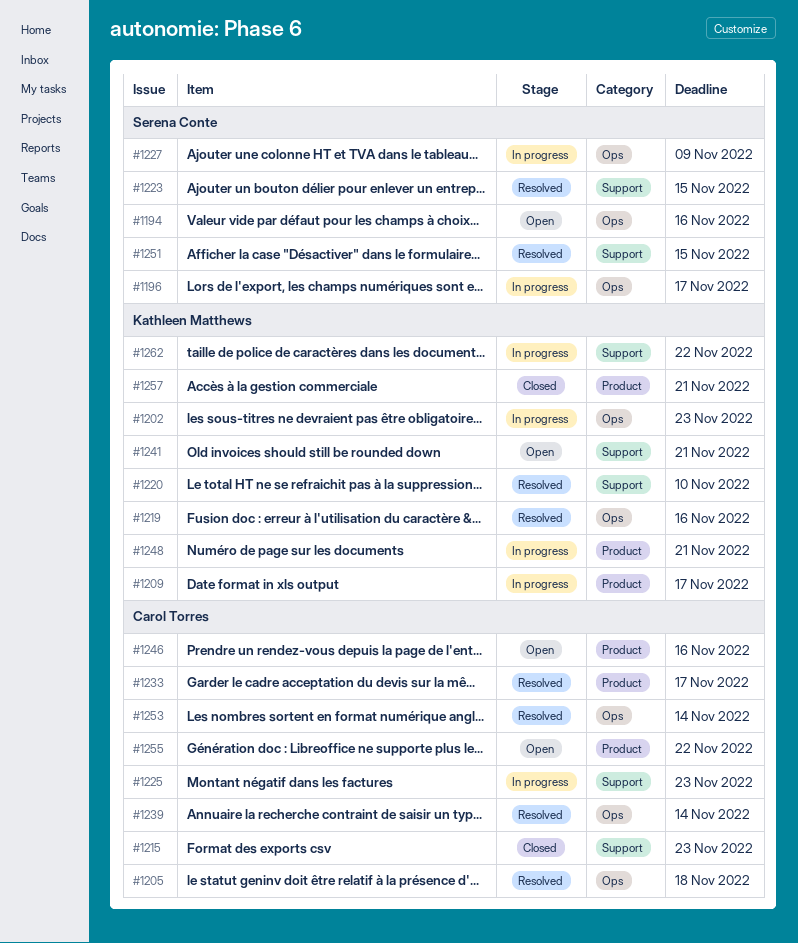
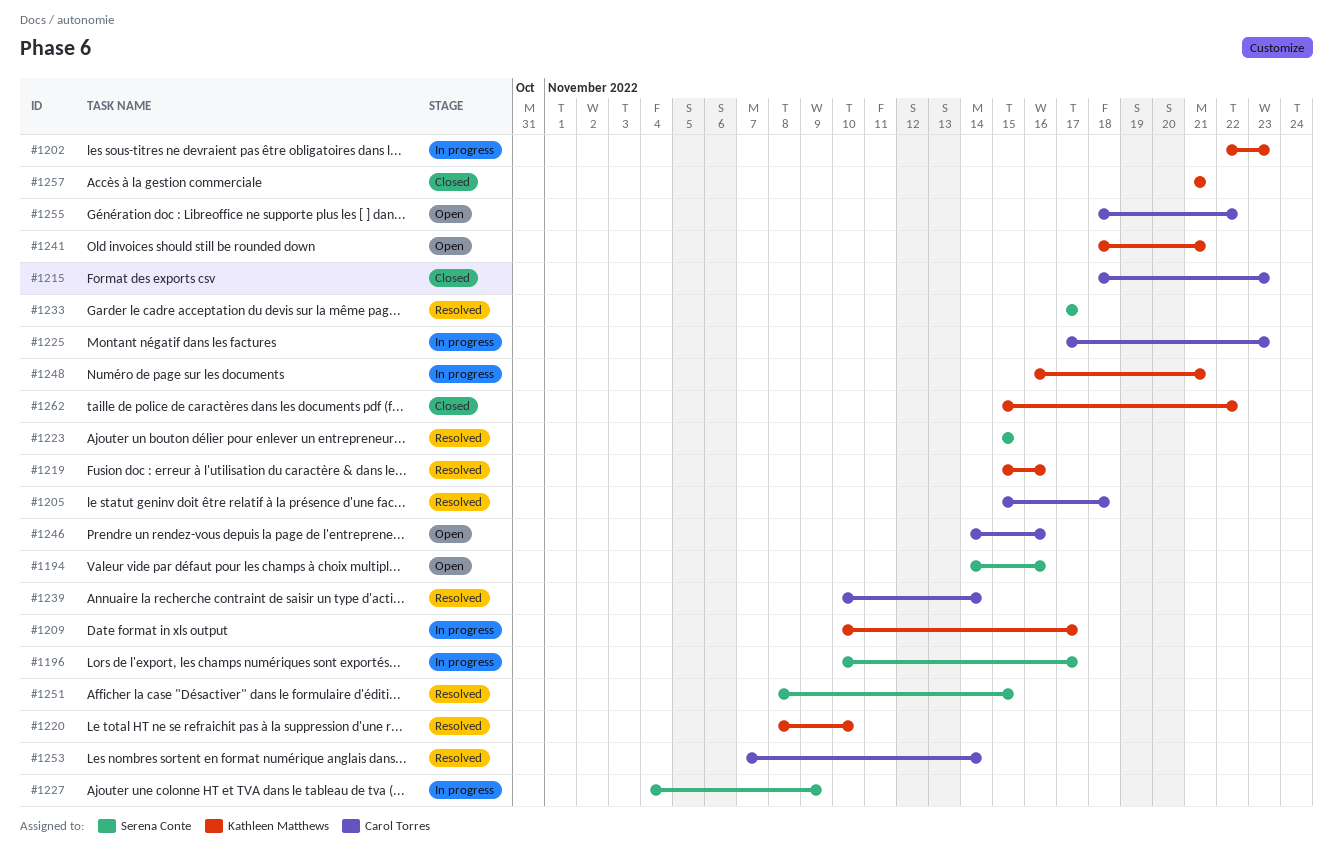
#1233, owner: Carol Torres -> Serena Conte
#1262, status: In progress -> Closed

